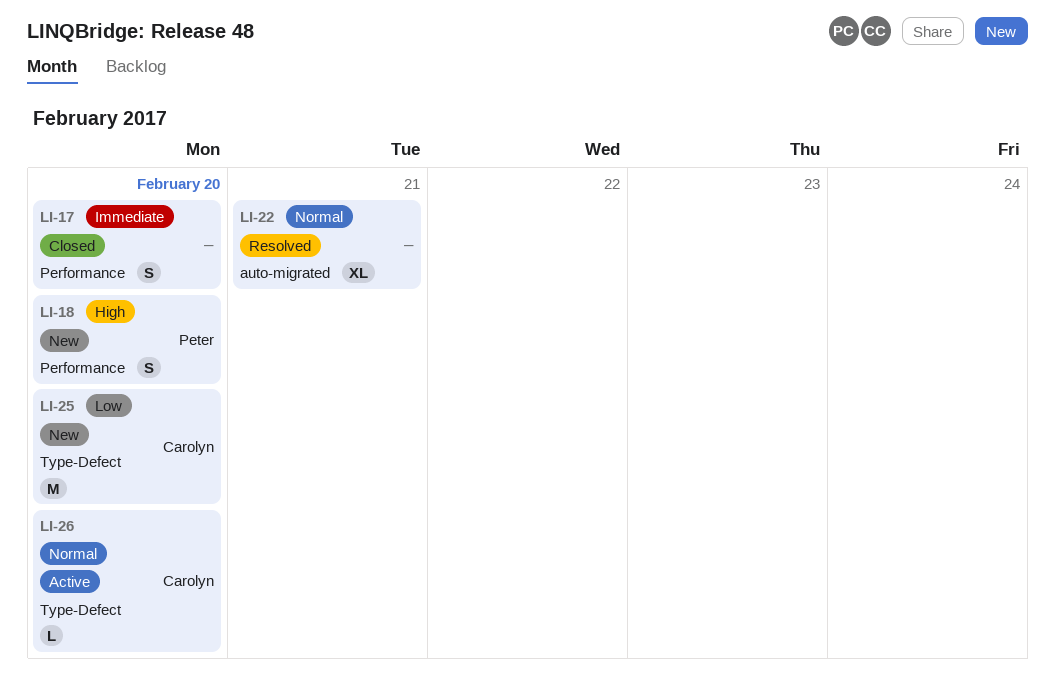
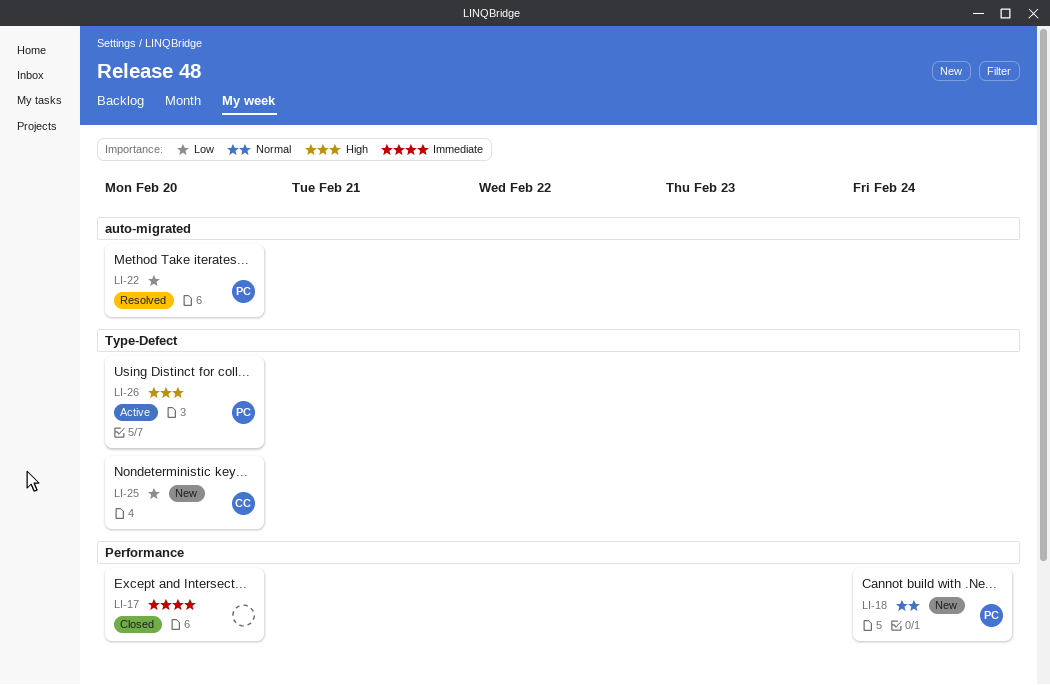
LI-18, priority: High -> Normal
LI-18, due: Feb 20 -> Feb 24
LI-22, owner: none -> Peter
LI-22, priority: Normal -> Low
LI-22, due: Feb 21 -> Feb 20
LI-26, owner: Carolyn -> Peter
LI-26, priority: Normal -> High

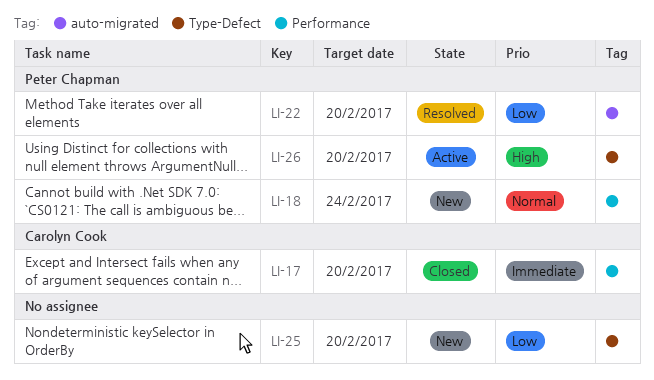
LI-17, owner: none -> Carolyn Cook
LI-25, owner: Carolyn Cook -> none

